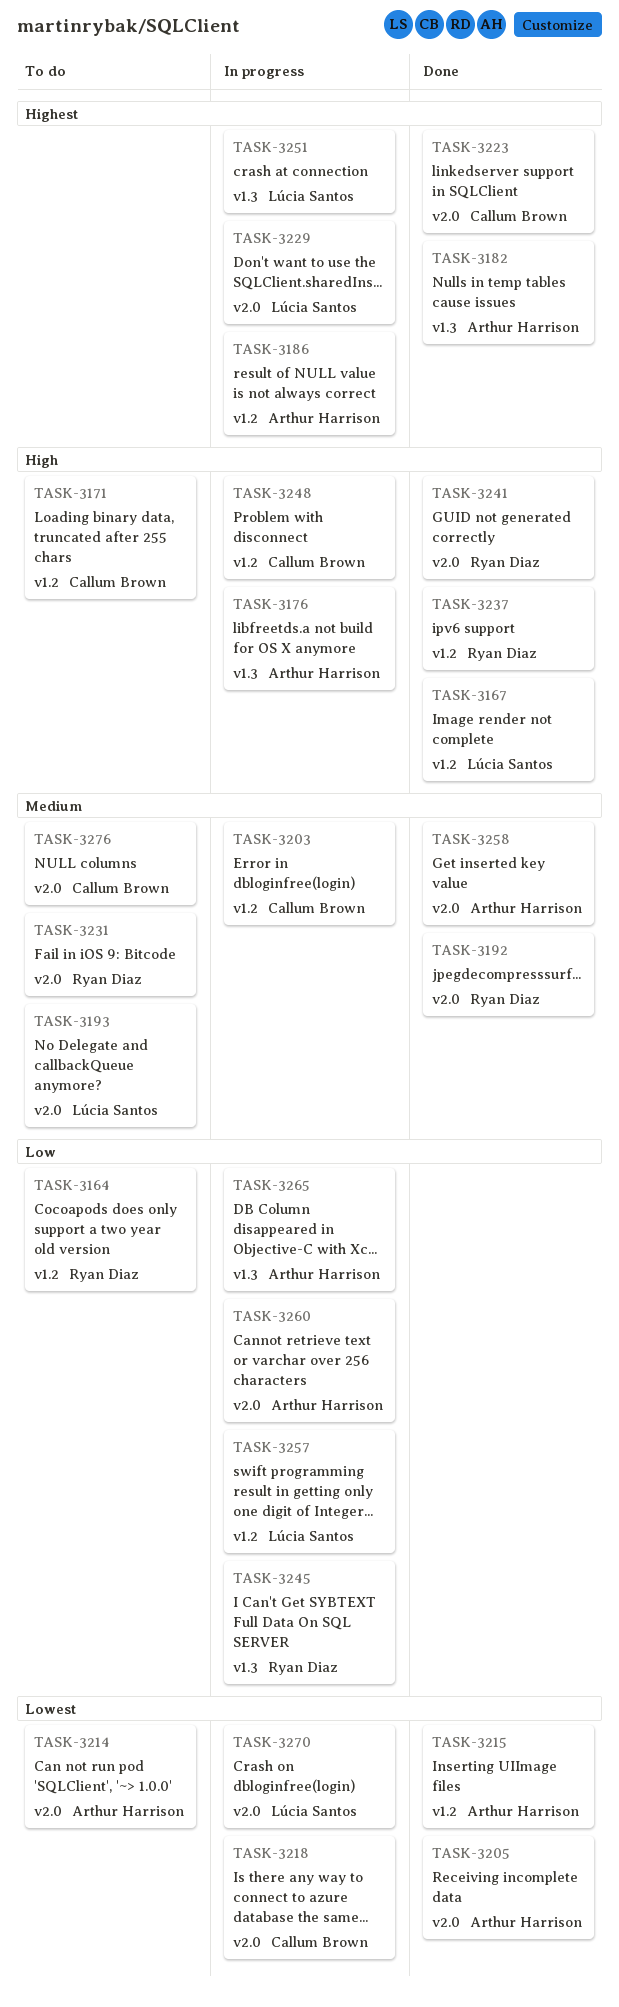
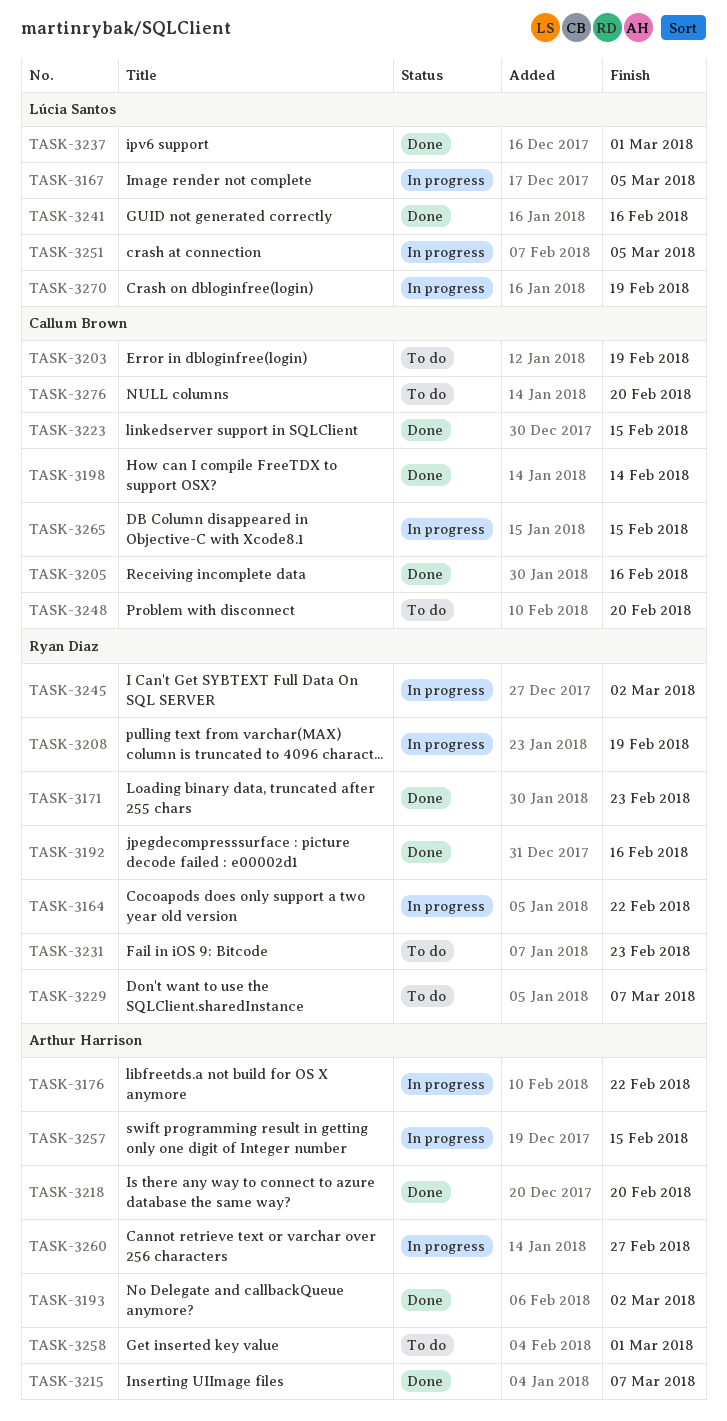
TASK-3164, status: To do -> In progress
TASK-3167, status: Done -> In progress
TASK-3171, status: To do -> Done
TASK-3171, owner: Callum Brown -> Ryan Diaz
TASK-3182: present -> none
TASK-3186: present -> none
TASK-3193, status: To do -> Done
TASK-3193, owner: Lúcia Santos -> Arthur Harrison
TASK-3198: none -> present
TASK-3203, status: In progress -> To do
TASK-3205, owner: Arthur Harrison -> Callum Brown
TASK-3208: none -> present
TASK-3214: present -> none
TASK-3218, status: In progress -> Done
TASK-3218, owner: Callum Brown -> Arthur Harrison
TASK-3229, status: In progress -> To do
TASK-3229, owner: Lúcia Santos -> Ryan Diaz
TASK-3237, owner: Ryan Diaz -> Lúcia Santos
TASK-3241, owner: Ryan Diaz -> Lúcia Santos
TASK-3248, status: In progress -> To do
TASK-3257, owner: Lúcia Santos -> Arthur Harrison
TASK-3258, status: Done -> To do
TASK-3265, owner: Arthur Harrison -> Callum Brown

